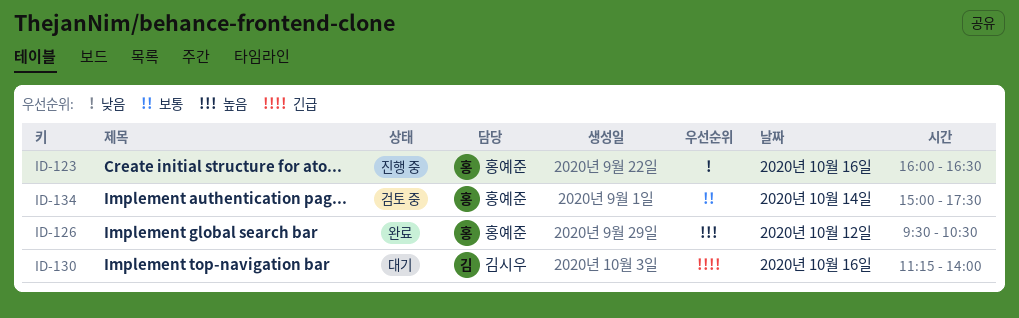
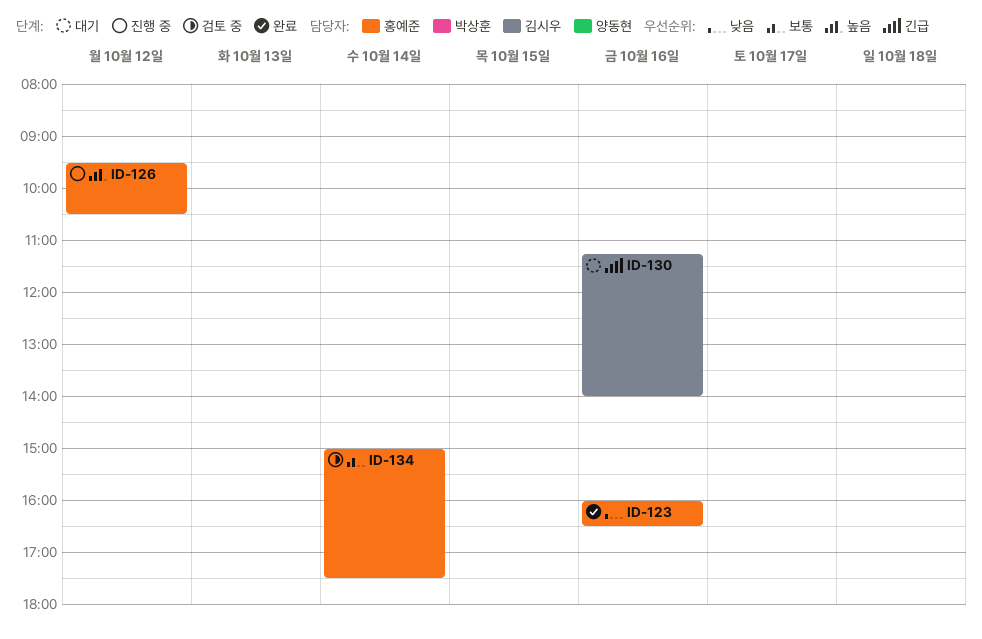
ID-123, status: 진행 중 -> 완료
ID-126, status: 완료 -> 진행 중

